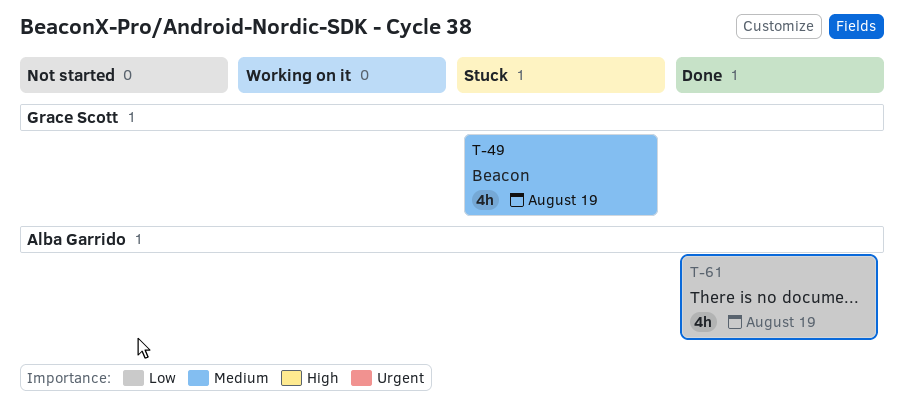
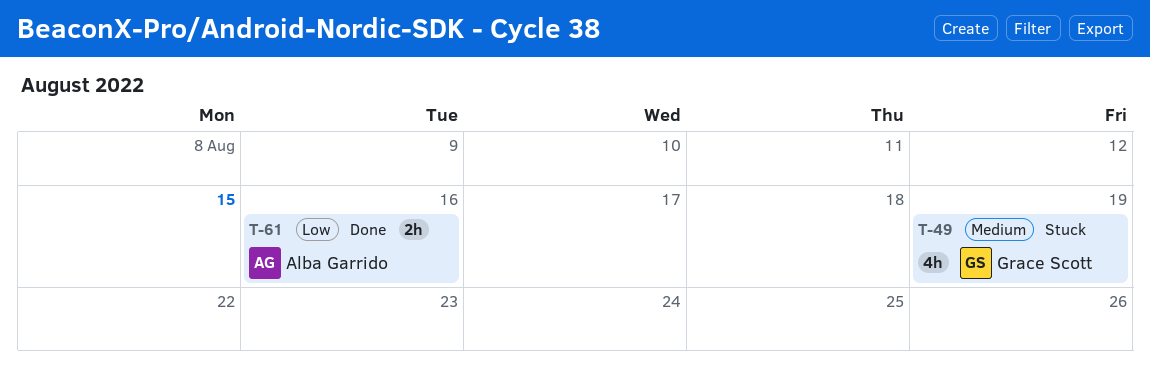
T-61, estimate: 4h -> 2h
T-61, due: Aug 19 -> Aug 16

